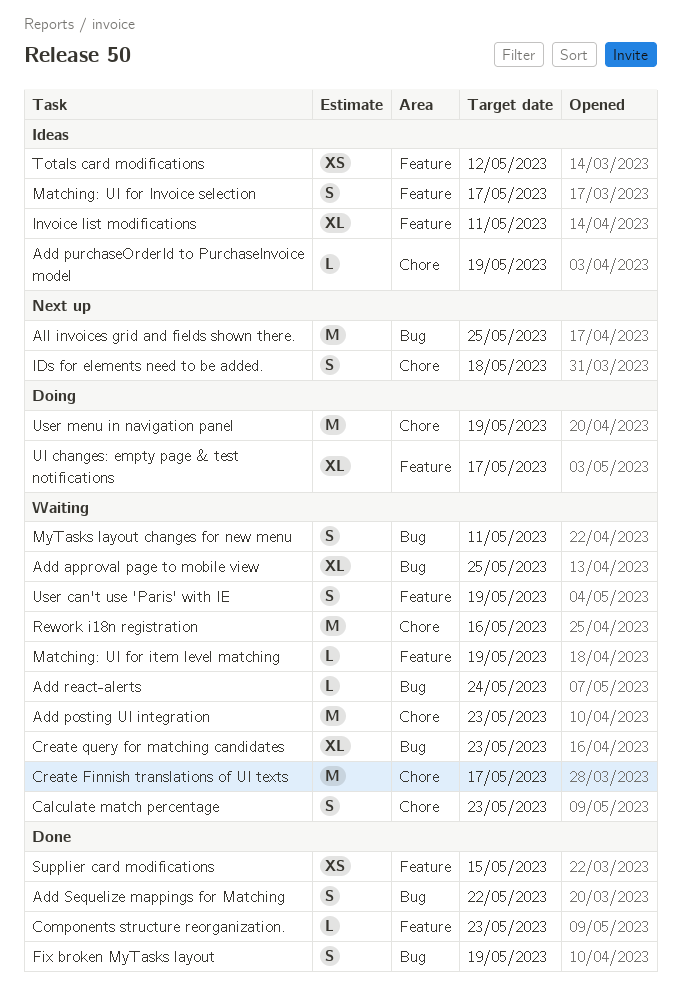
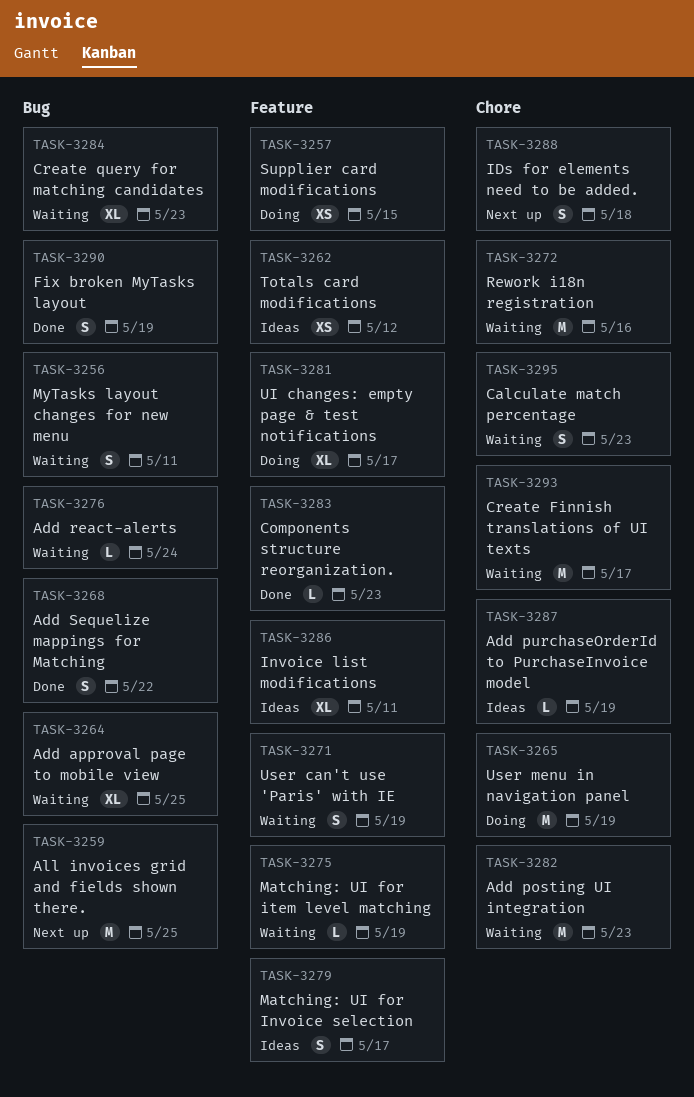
Supplier card modifications, status: Done -> Doing

